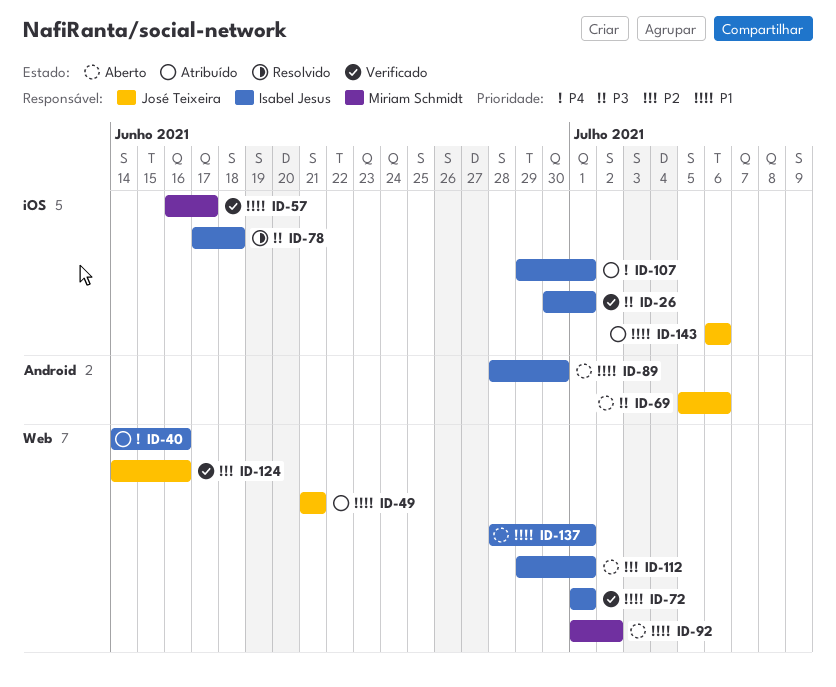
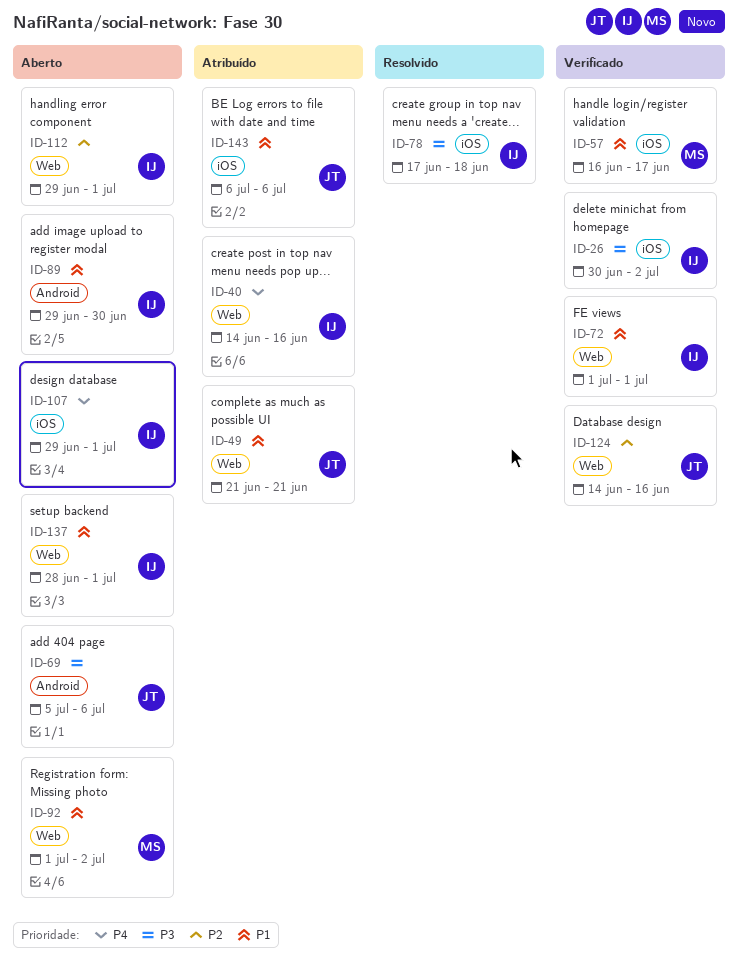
ID-26, due: Jul 1 -> Jul 2
ID-89, start: Jun 28 -> Jun 29
ID-107, status: Atribuído -> Aberto

